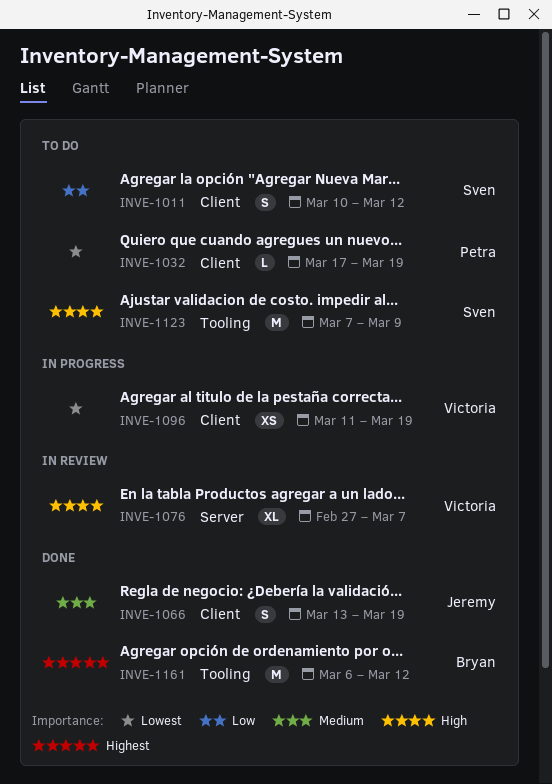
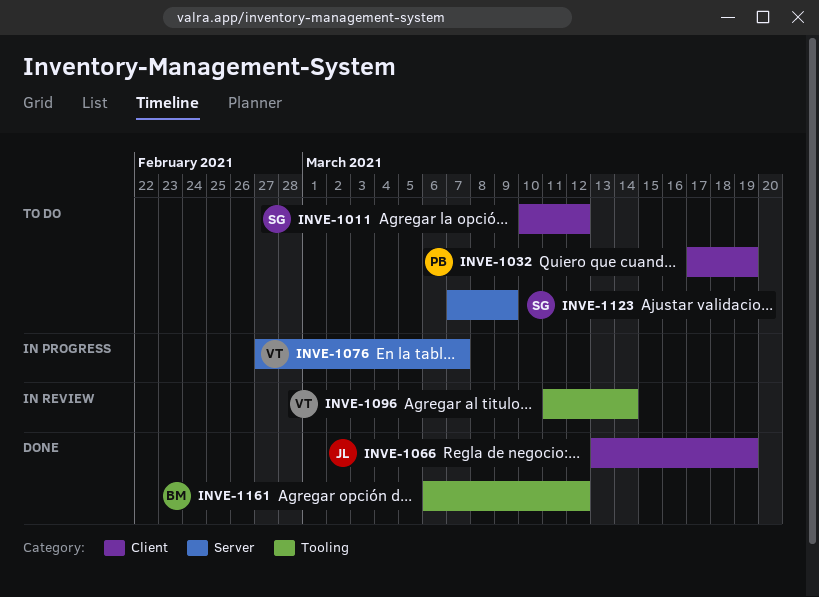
INVE-1076, status: In review -> In progress
INVE-1096, status: In progress -> In review
INVE-1096, label: Client -> Tooling
INVE-1096, due: Mar 19 -> Mar 14
INVE-1123, label: Tooling -> Server

